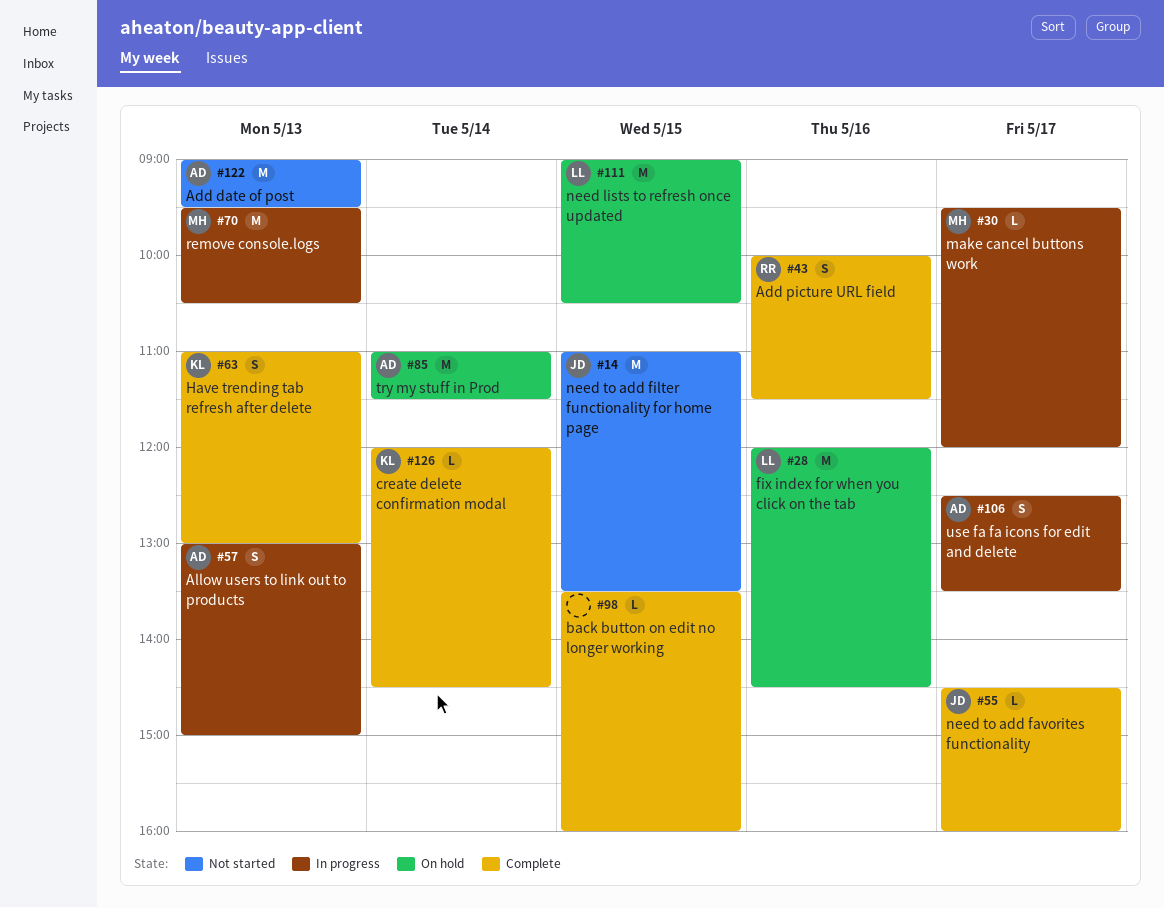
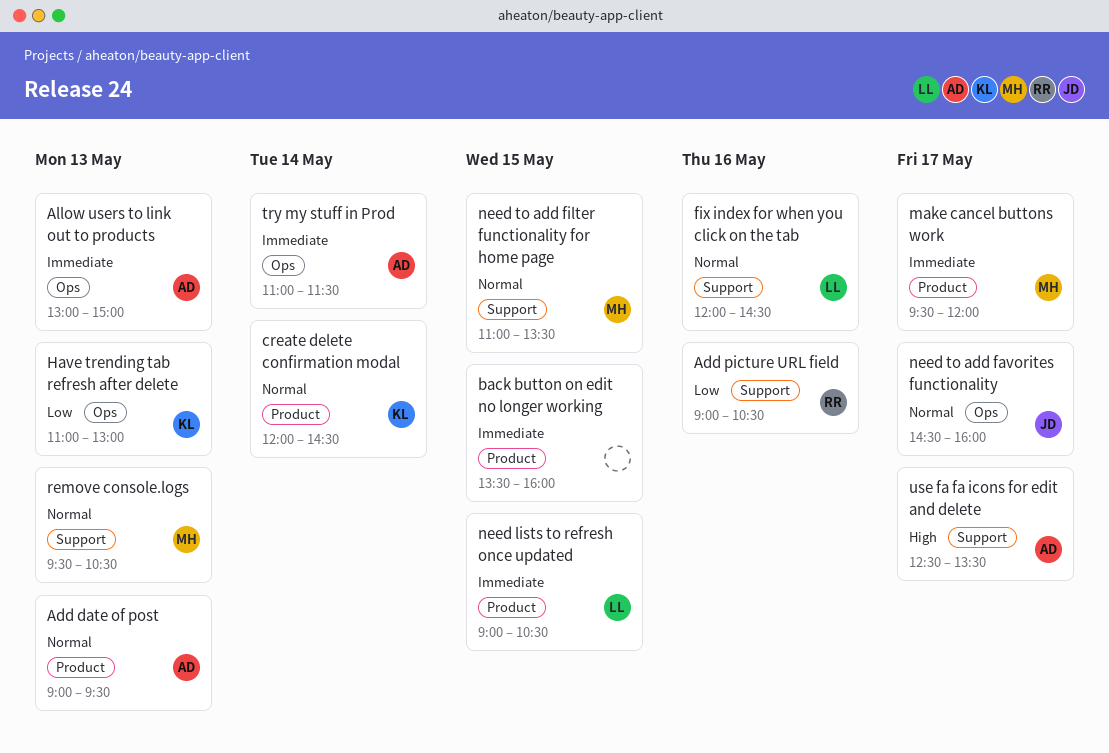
Add picture URL field, begins: 10:00 -> 09:00
Add picture URL field, ends: 11:30 -> 10:30
need to add filter functionality for home page, owner: JD -> MH

